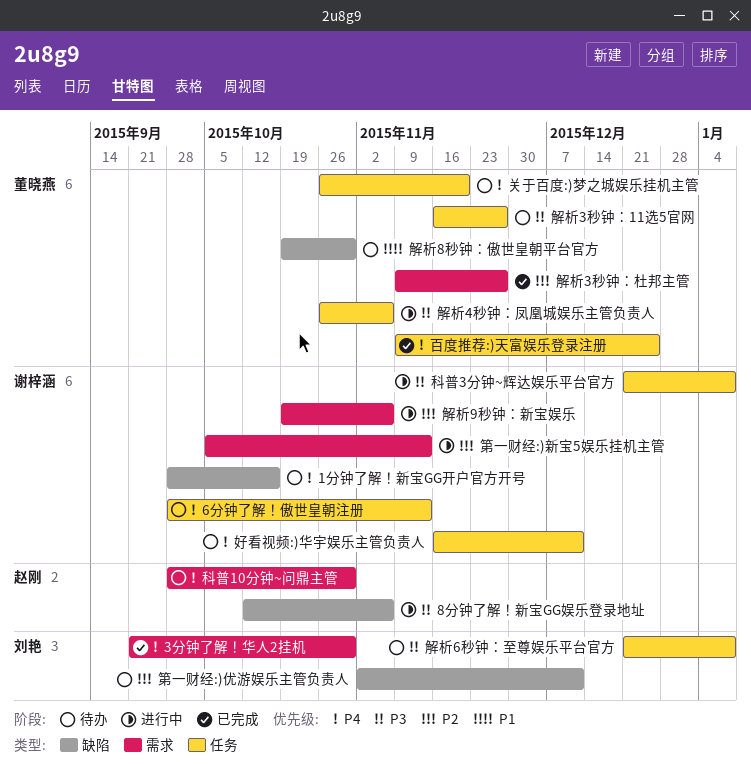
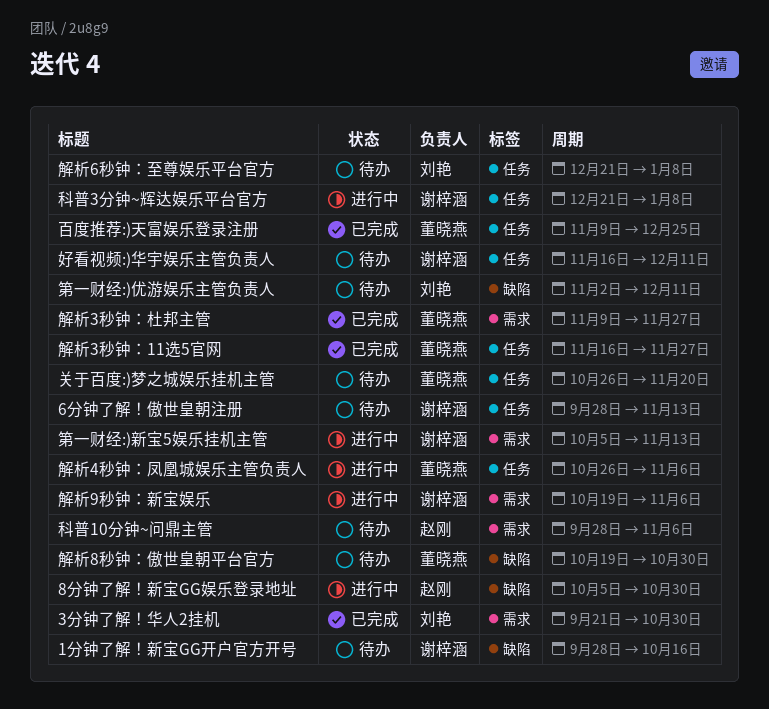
8分钟了解！新宝GG娱乐登录地址, start: Oct 12 -> Oct 5
8分钟了解！新宝GG娱乐登录地址, due: Nov 6 -> Oct 30
科普10分钟~问鼎主管, due: Oct 30 -> Nov 6
解析3秒钟：11选5官网, status: 待办 -> 已完成

